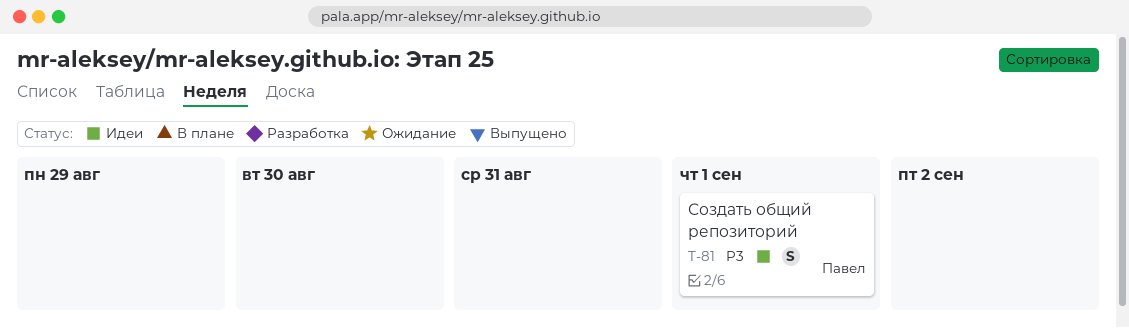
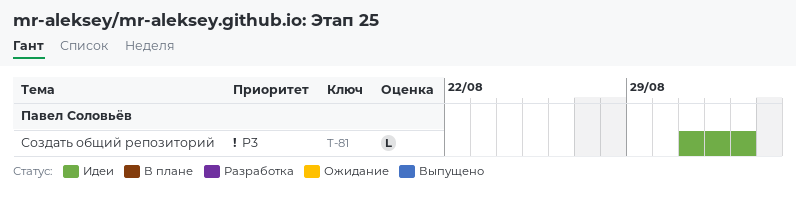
T-81, estimate: S -> L
T-81, due: Sep 1 -> Sep 2

